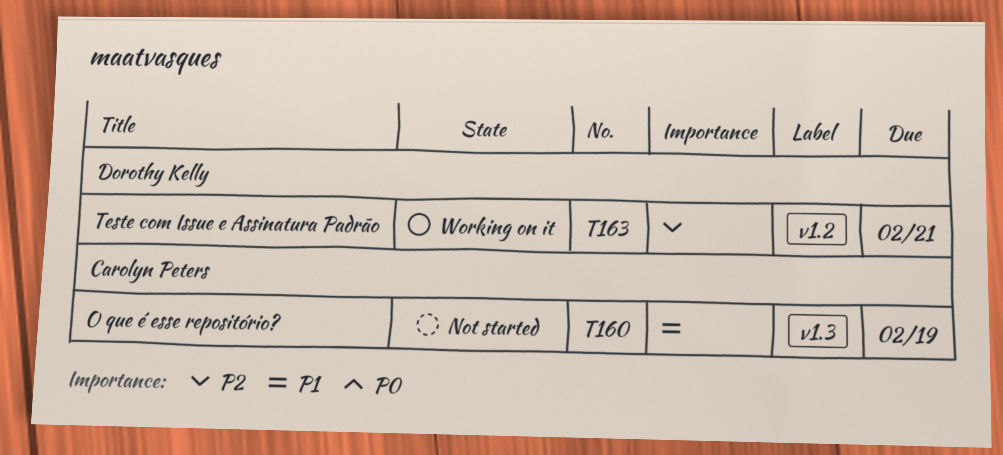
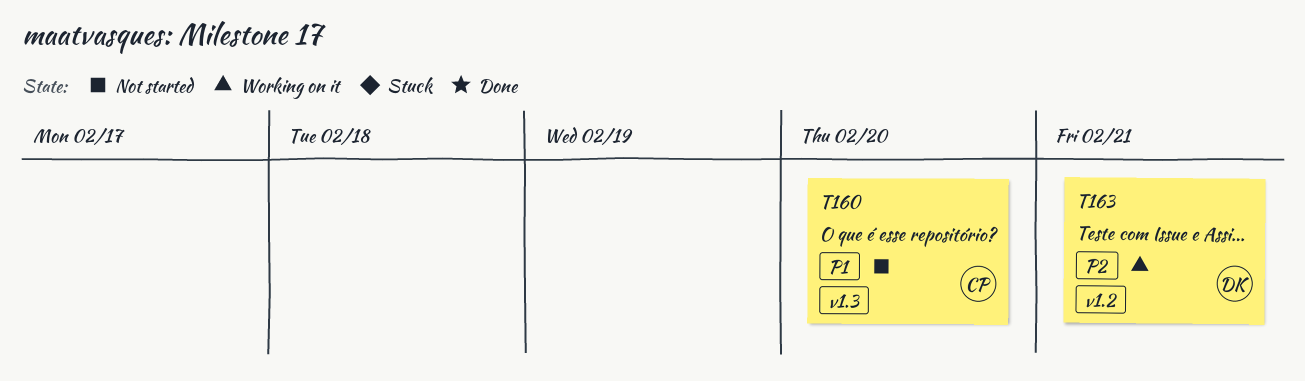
T160, due: Feb 19 -> Feb 20

